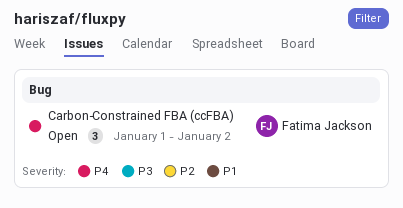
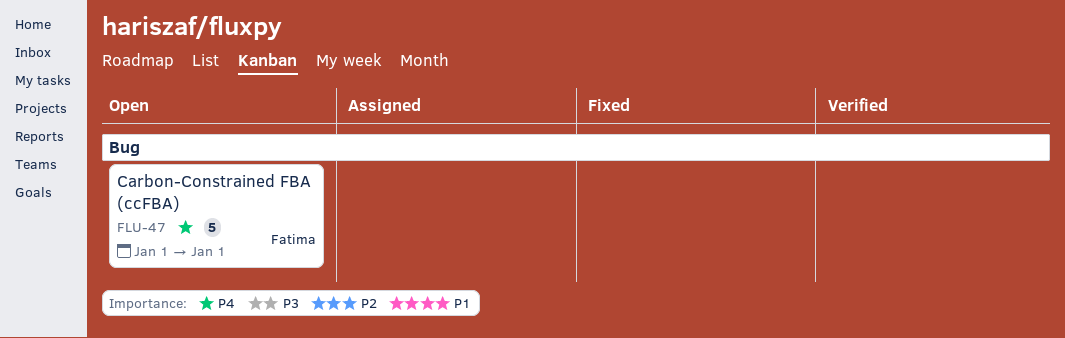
Carbon‐Constrained FBA (ccFBA), estimate: 3 -> 5
Carbon‐Constrained FBA (ccFBA), due: Jan 2 -> Jan 1

